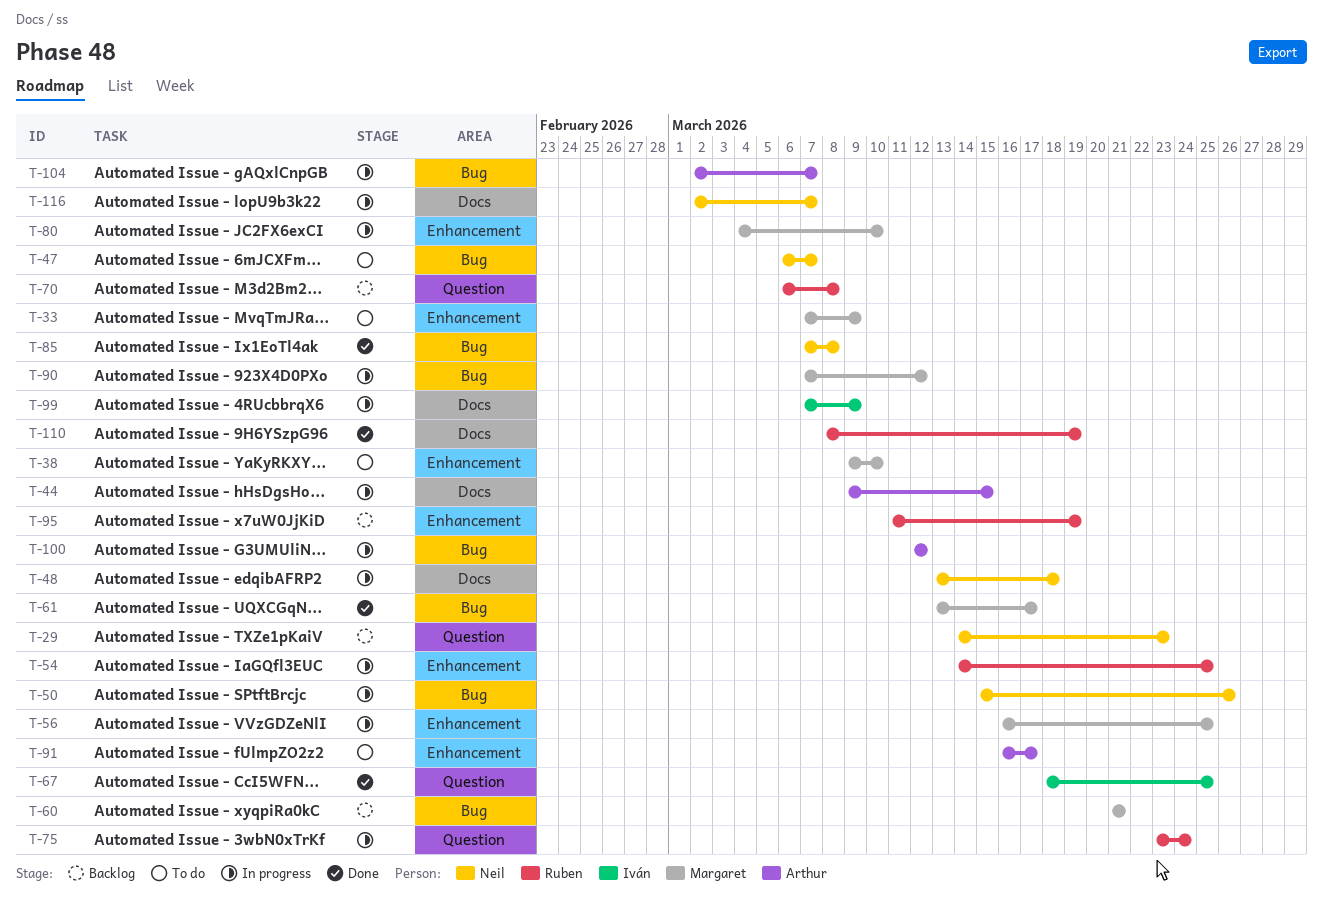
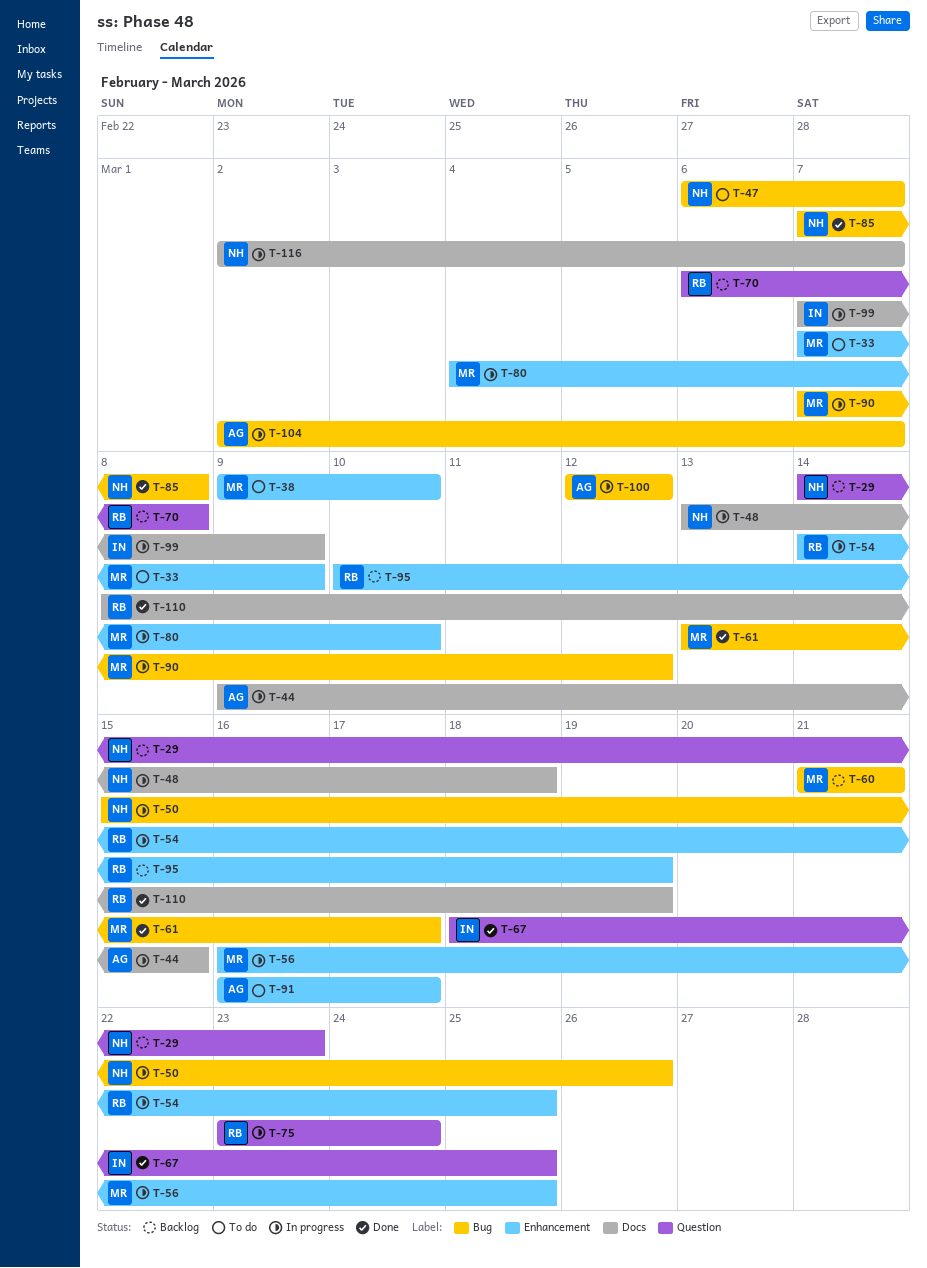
T-95, start: Mar 11 -> Mar 10

